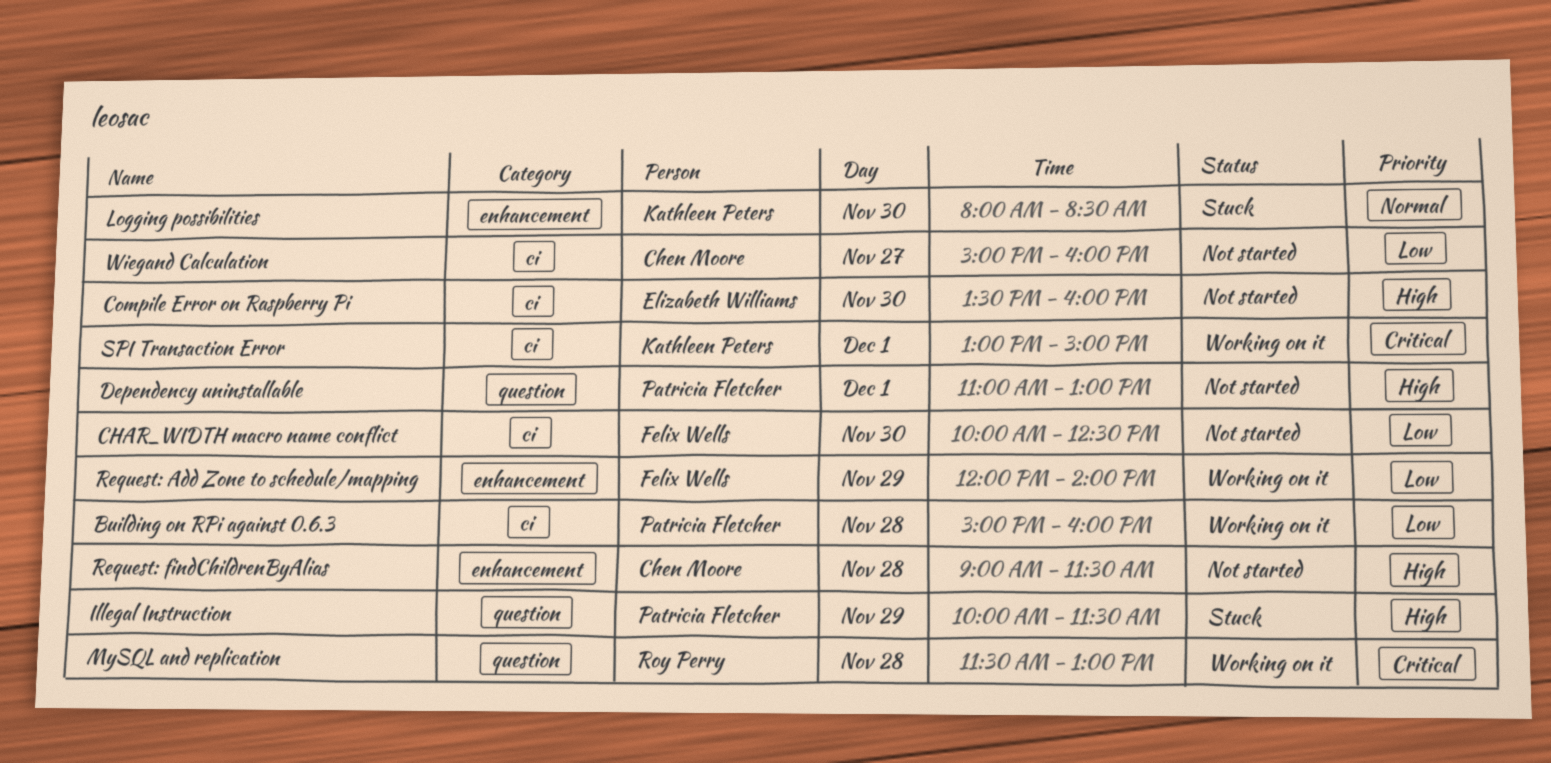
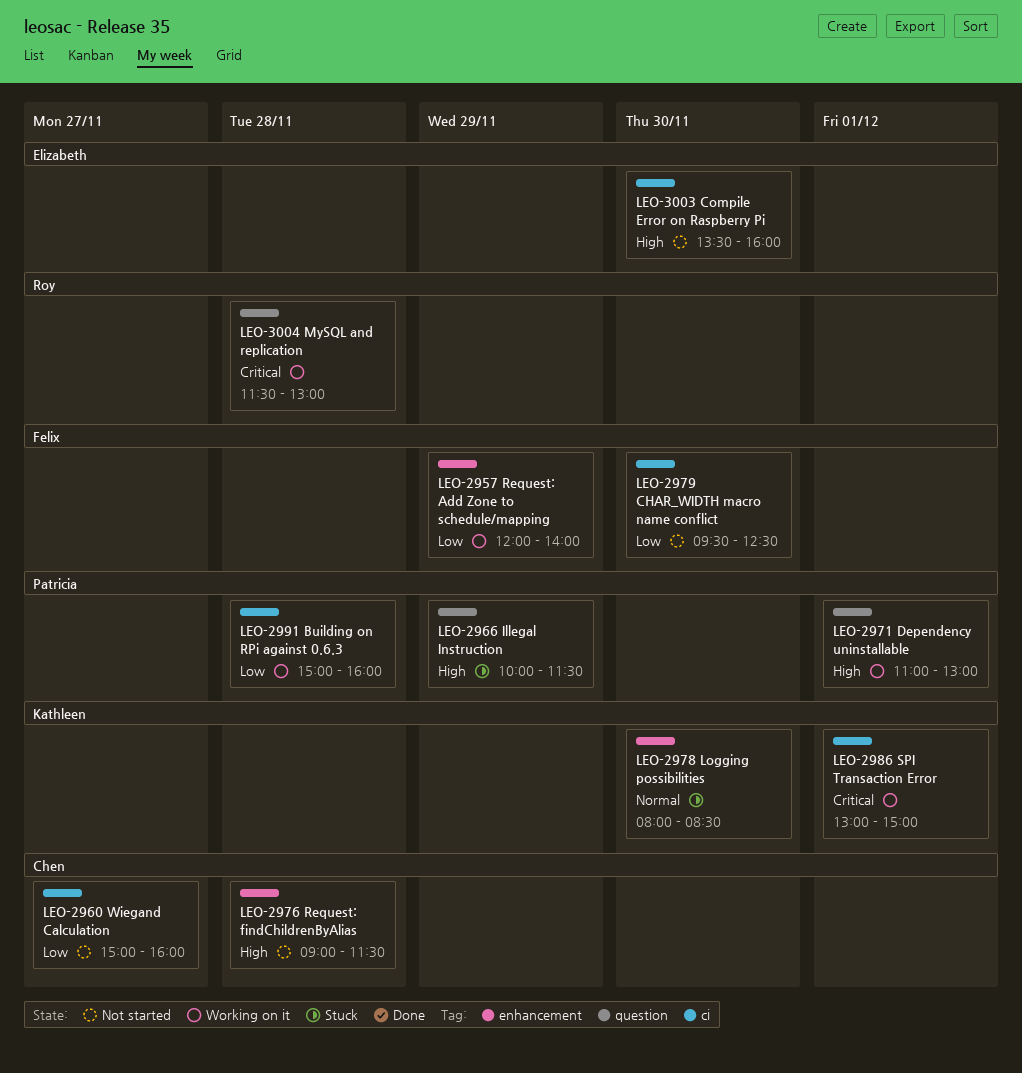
CHAR_WIDTH macro name conflict, begins: 10:00 -> 09:30
Dependency uninstallable, status: Not started -> Working on it

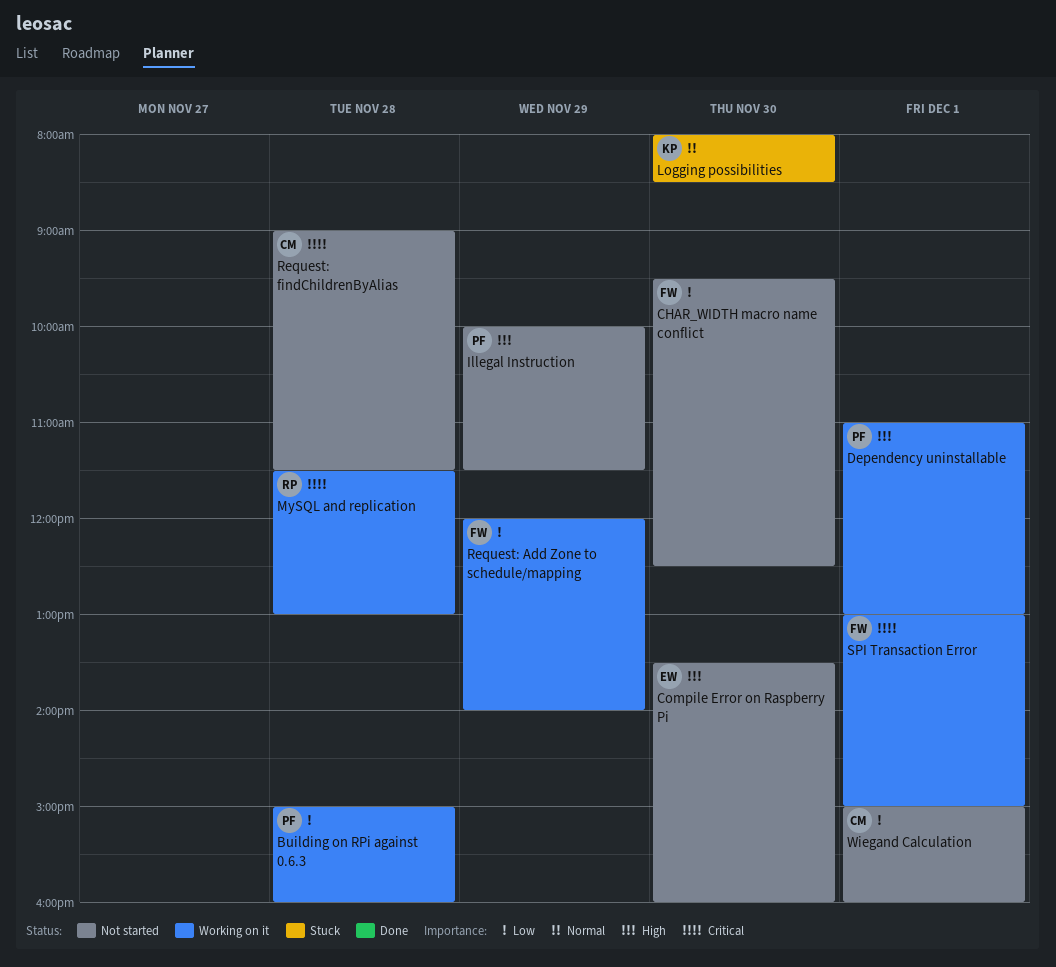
Illegal Instruction, status: Stuck -> Not started
Request: findChildrenByAlias, priority: High -> Critical
SPI Transaction Error, owner: Kathleen -> Felix
Wiegand Calculation, day: Nov 27 -> Dec 1

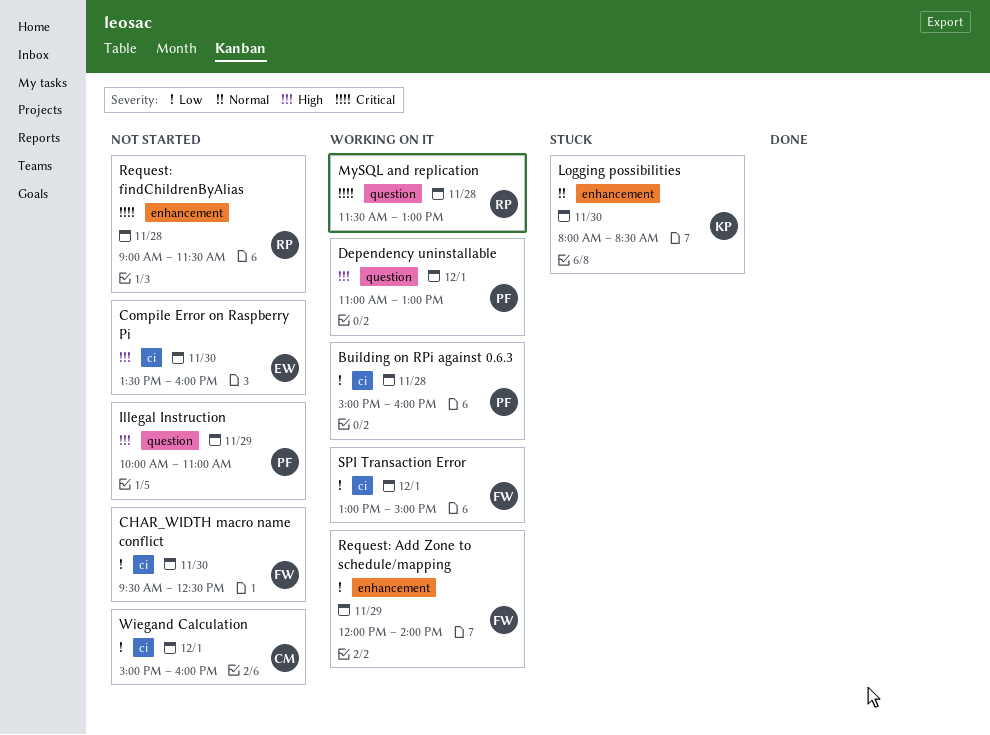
Illegal Instruction, ends: 11:30 -> 11:00
Request: findChildrenByAlias, owner: CM -> RP
SPI Transaction Error, priority: Critical -> Low

